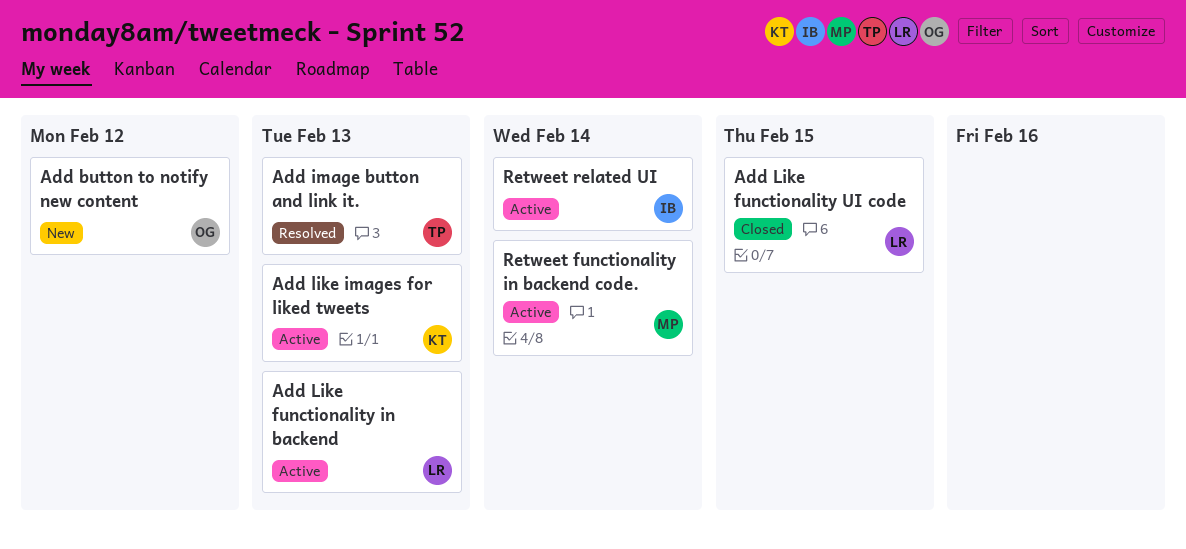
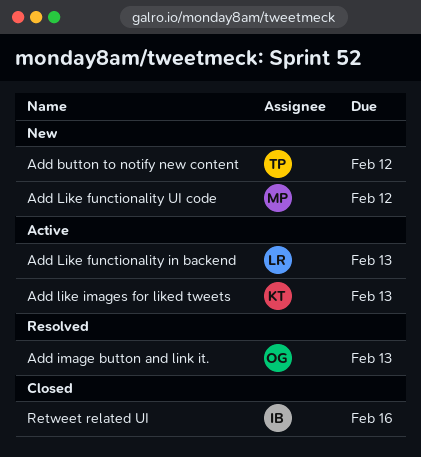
Add button to notify new content, owner: OG -> TP
Add image button and link it., owner: TP -> OG
Add Like functionality UI code, status: Closed -> New
Add Like functionality UI code, owner: LR -> MP
Add Like functionality UI code, due: Feb 15 -> Feb 12
Retweet functionality in backend code.: present -> none
Retweet related UI, status: Active -> Closed
Retweet related UI, due: Feb 14 -> Feb 16

